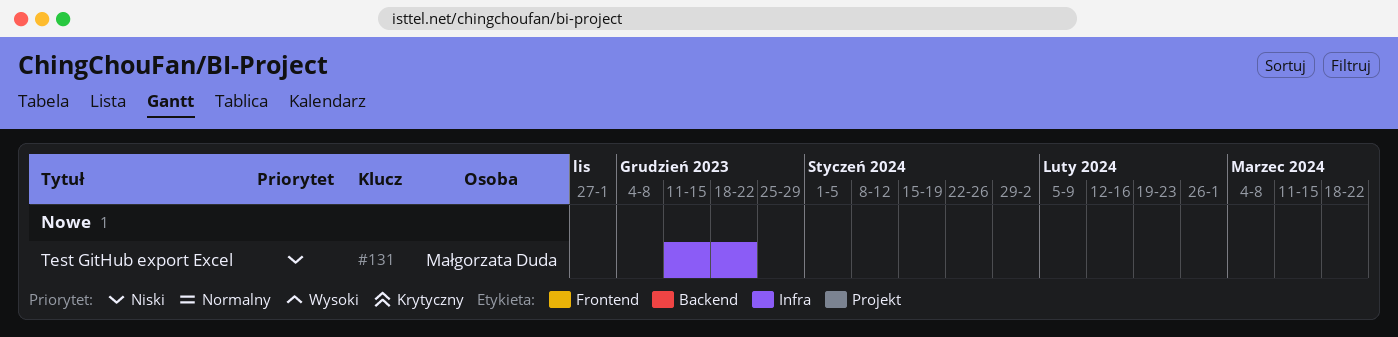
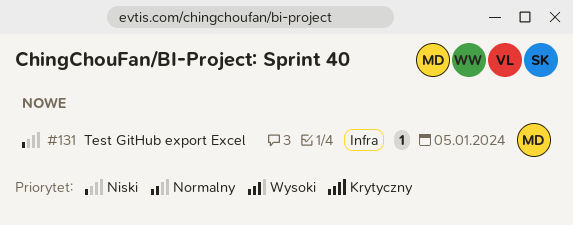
#131, due: Dec 22 -> Jan 5

